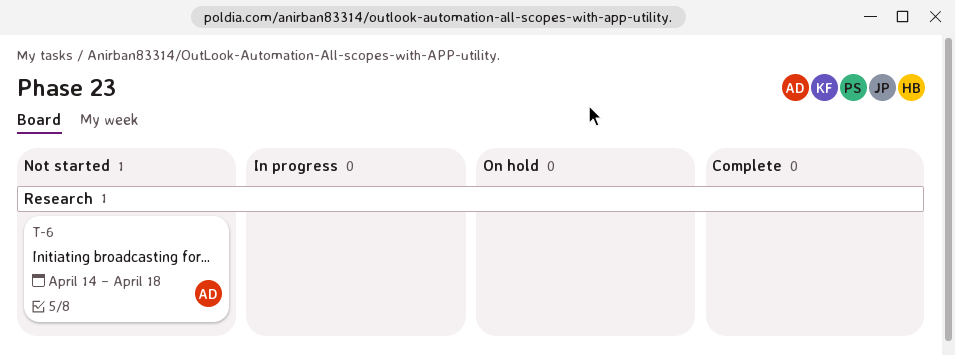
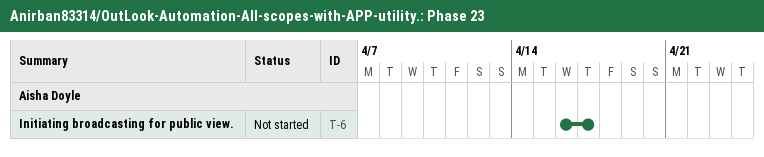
T-6, start: Apr 14 -> Apr 16
T-6, due: Apr 18 -> Apr 17

